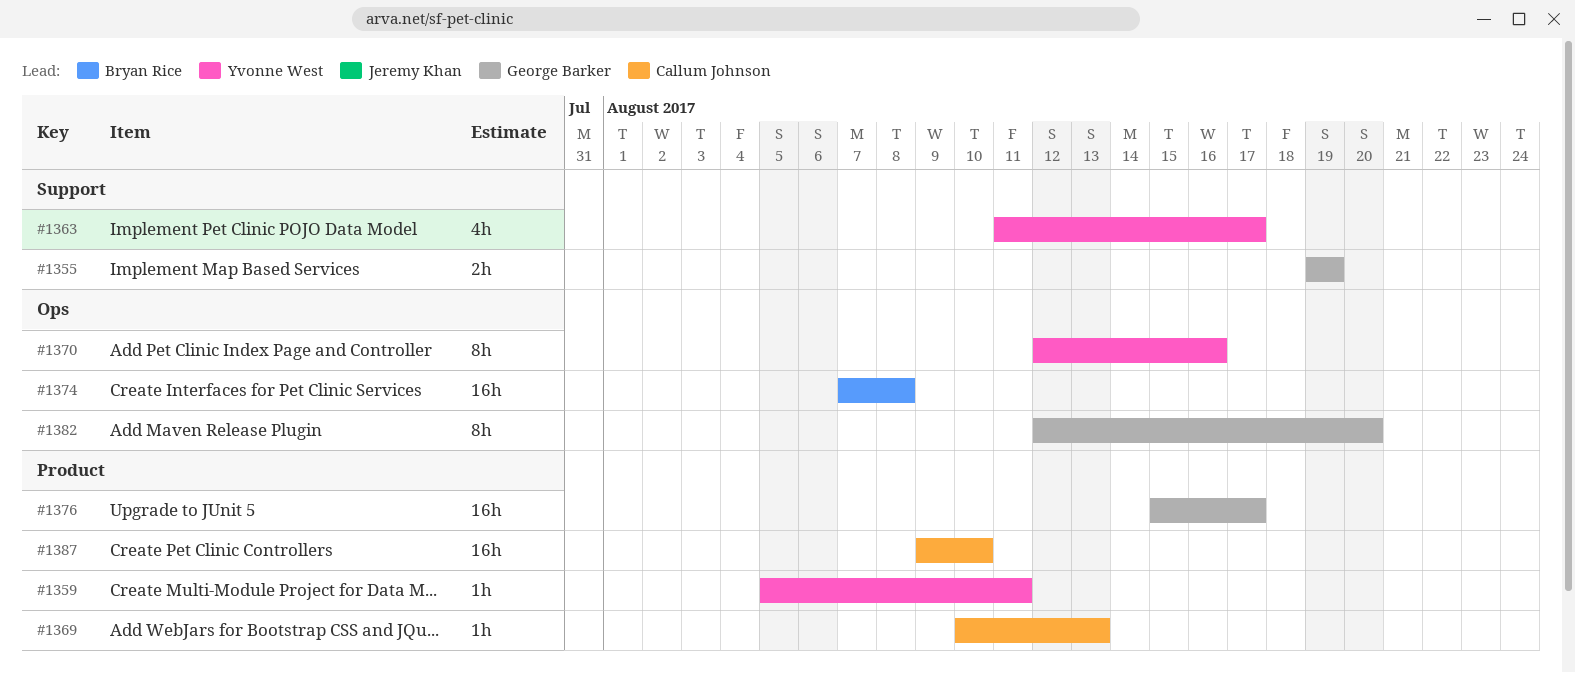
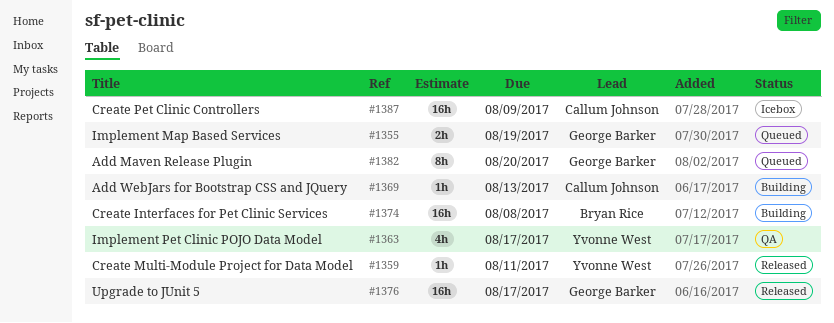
#1370: present -> none
#1387, due: Aug 10 -> Aug 9

